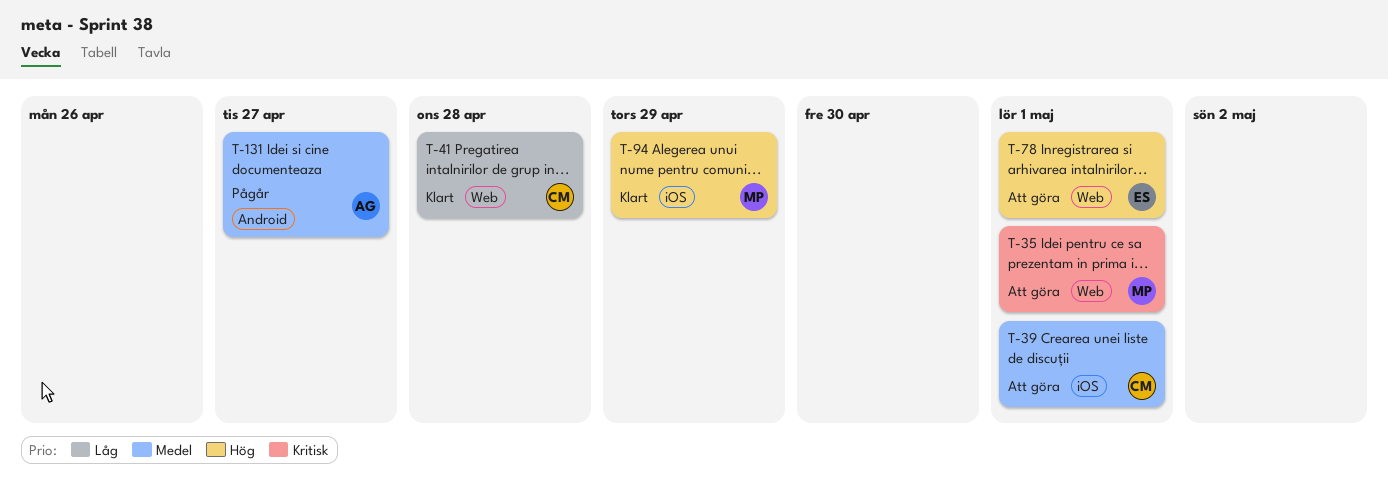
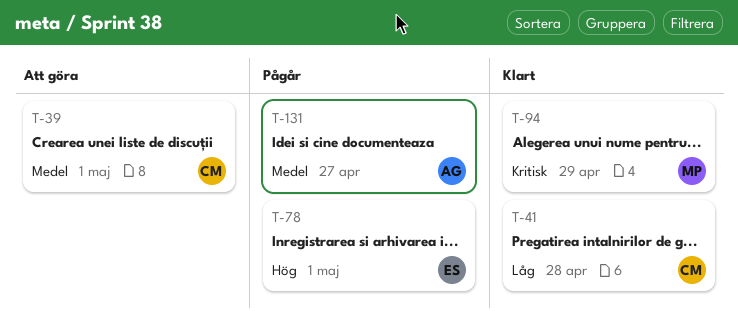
T-35: present -> none
T-78, status: Att göra -> Pågår
T-94, priority: Hög -> Kritisk

